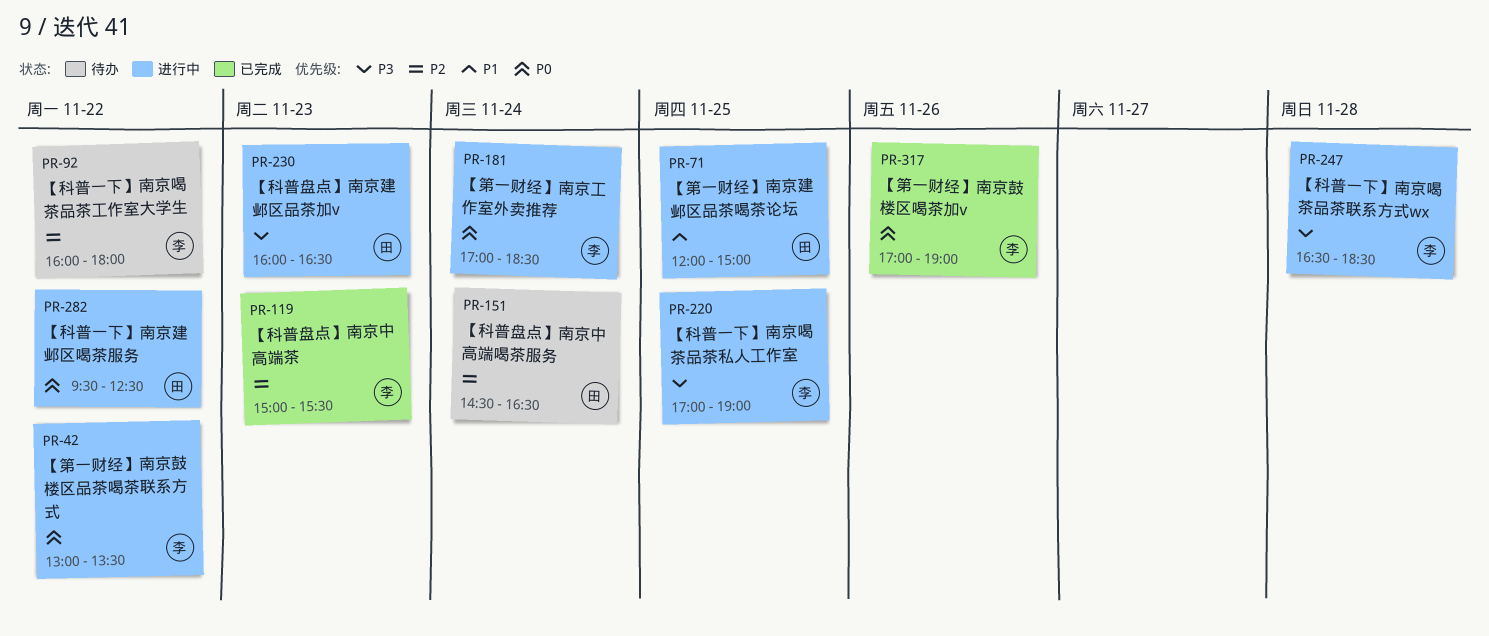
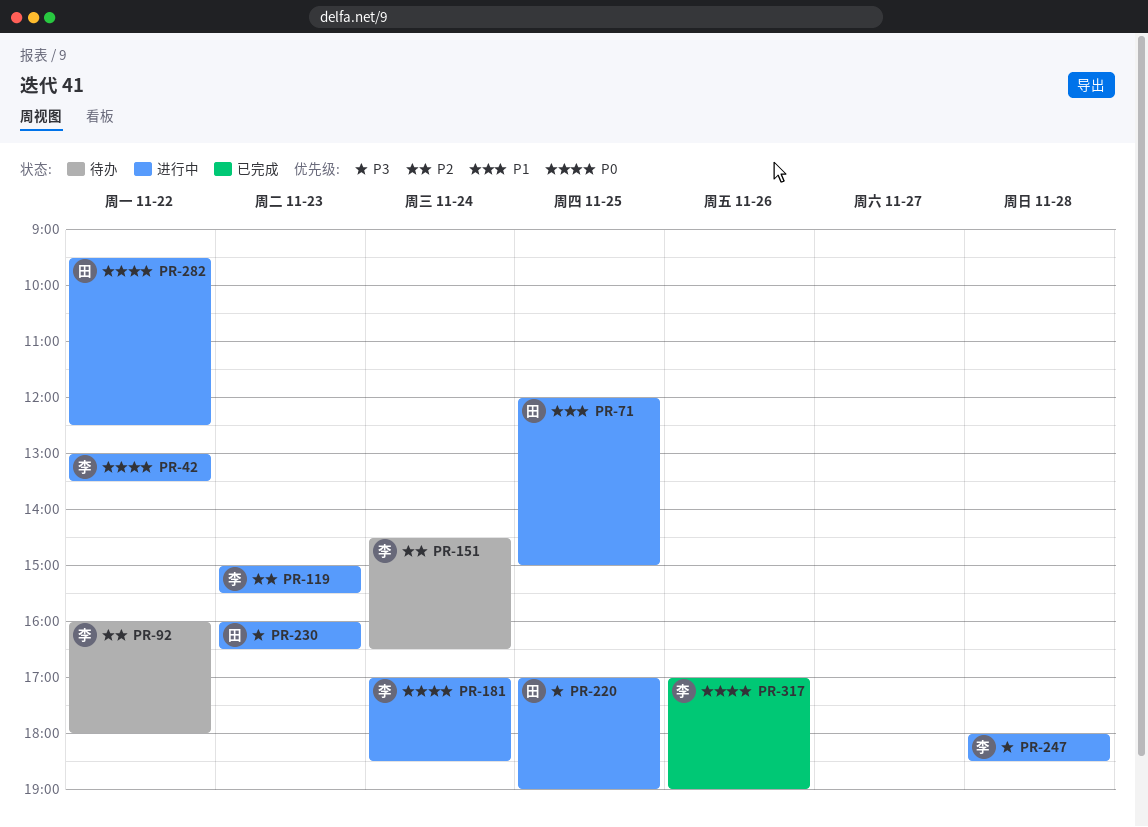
PR-119, status: 已完成 -> 进行中
PR-151, owner: 田 -> 李
PR-220, owner: 李 -> 田
PR-247, begins: 16:30 -> 18:00

